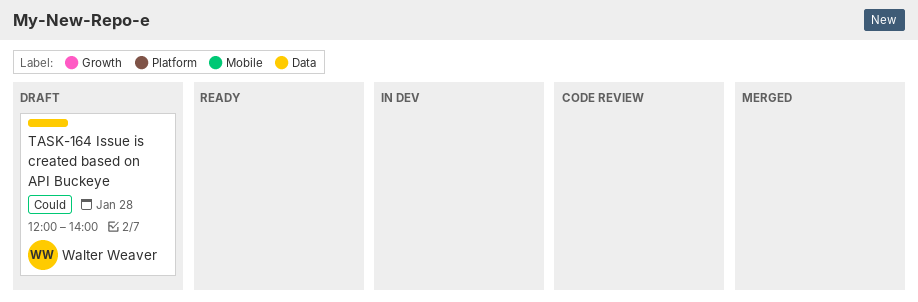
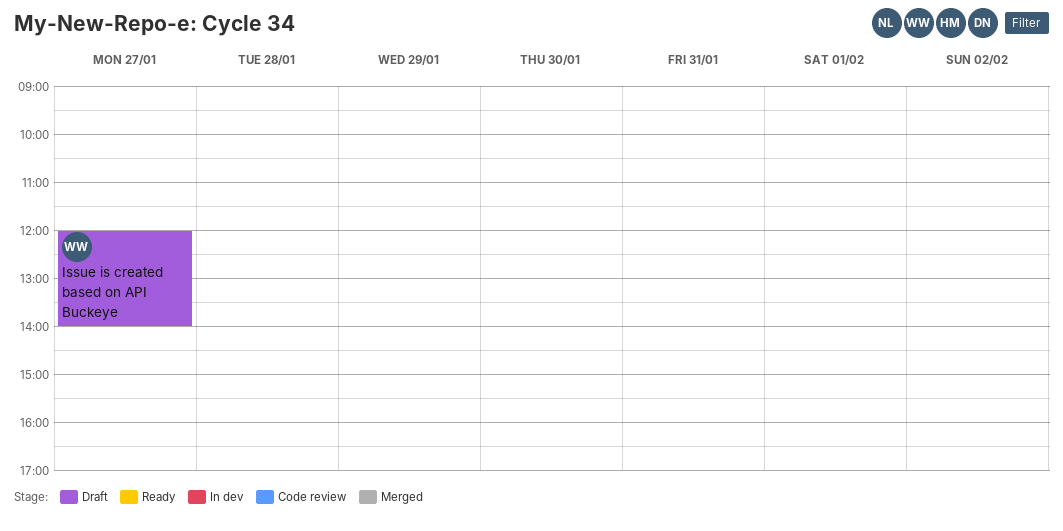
Issue is created based on API Buckeye, day: Jan 28 -> Jan 27

